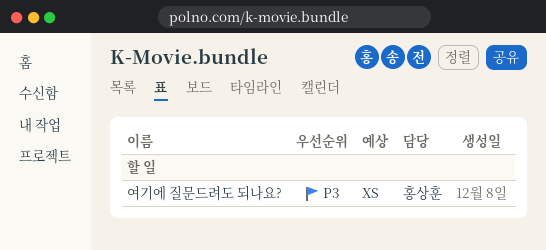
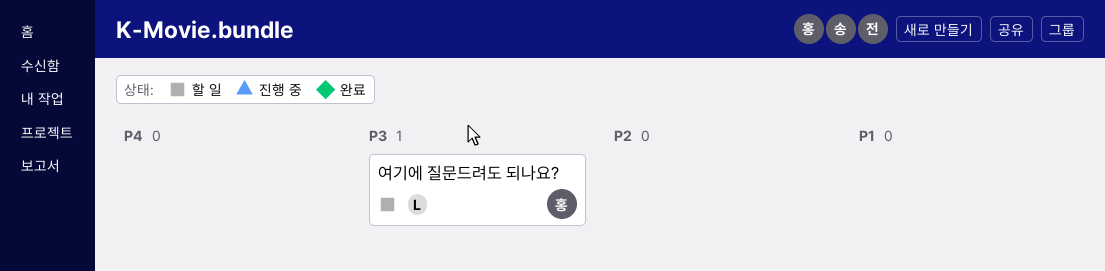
여기에 질문드려도 되나요?, estimate: XS -> L

